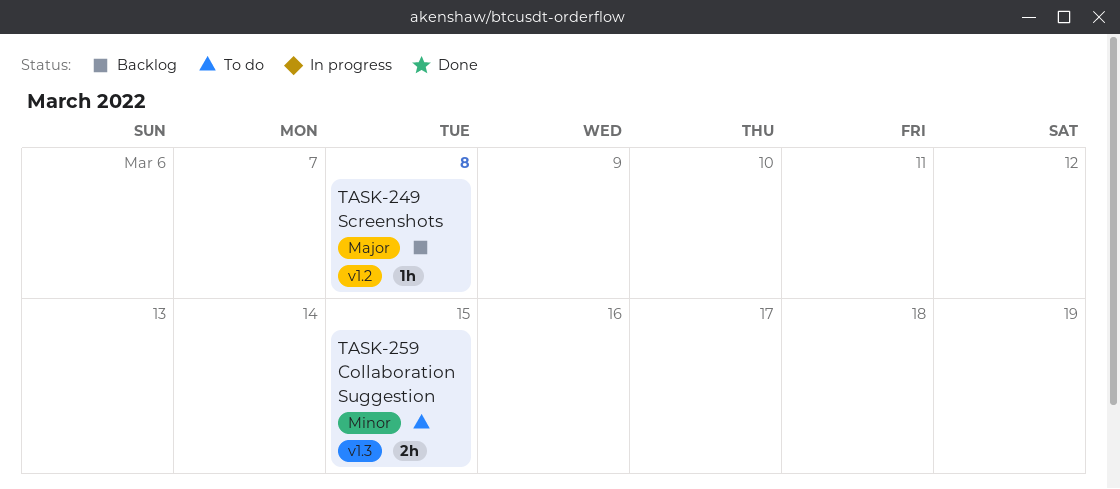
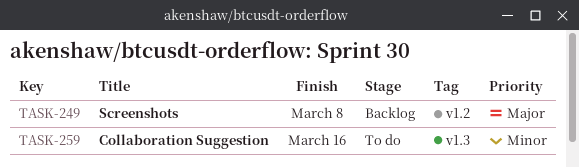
TASK-259, due: Mar 15 -> Mar 16

